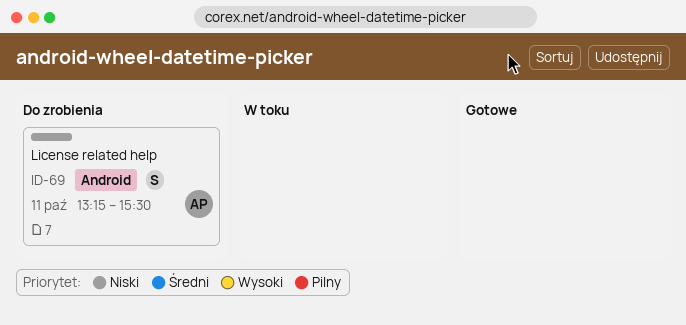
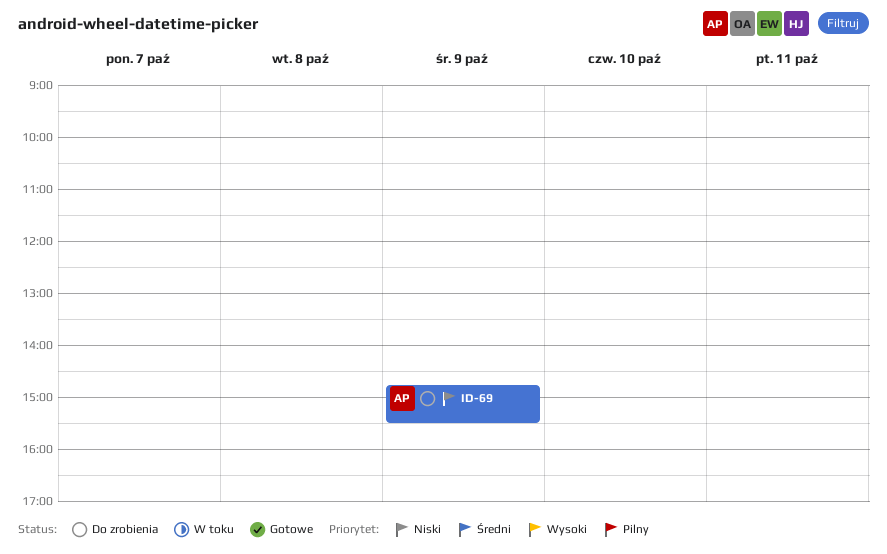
ID-69, day: Oct 11 -> Oct 9
ID-69, begins: 13:15 -> 14:45

